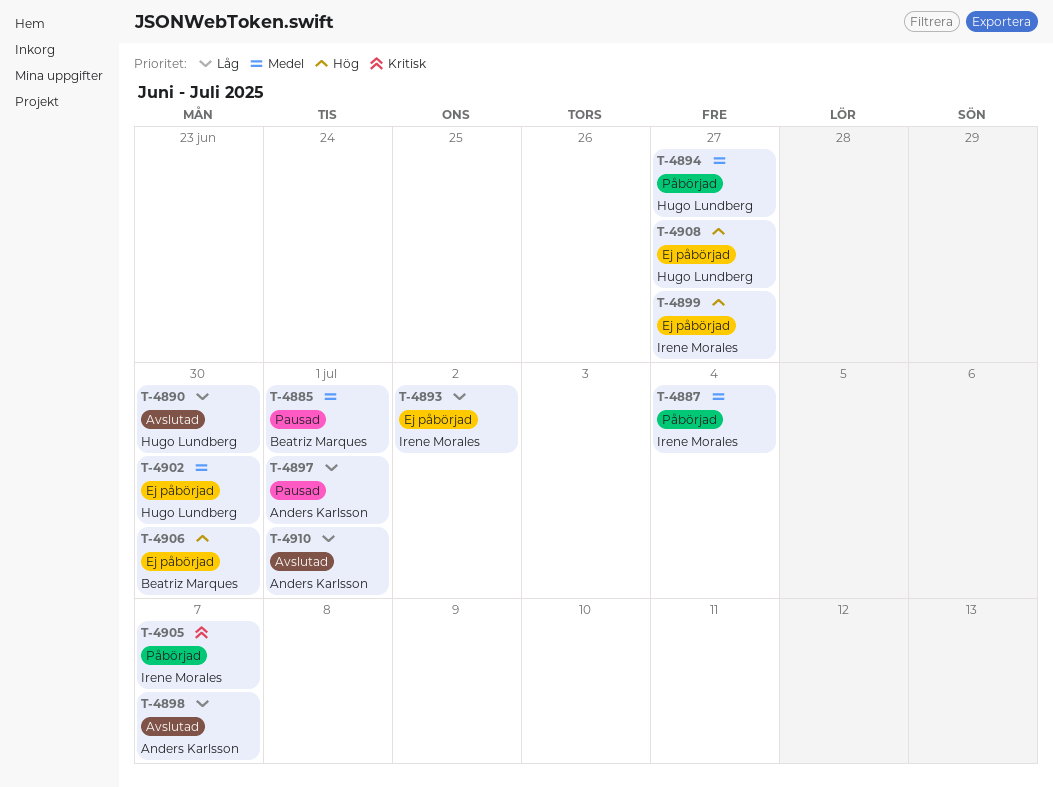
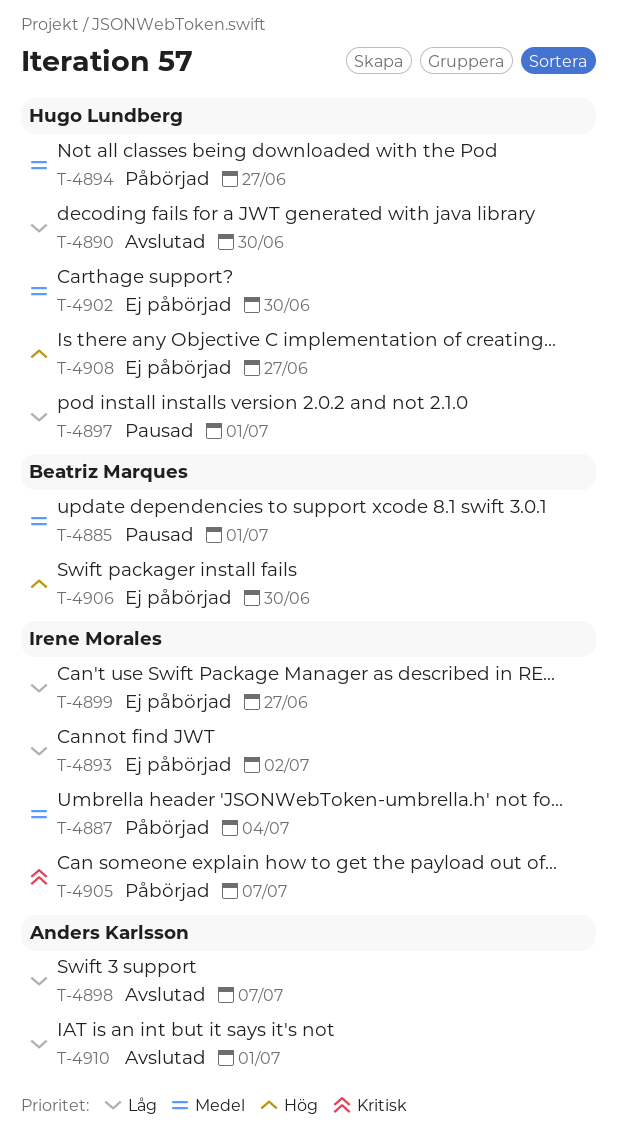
T-4897, owner: Anders Karlsson -> Hugo Lundberg
T-4899, priority: Hög -> Låg

